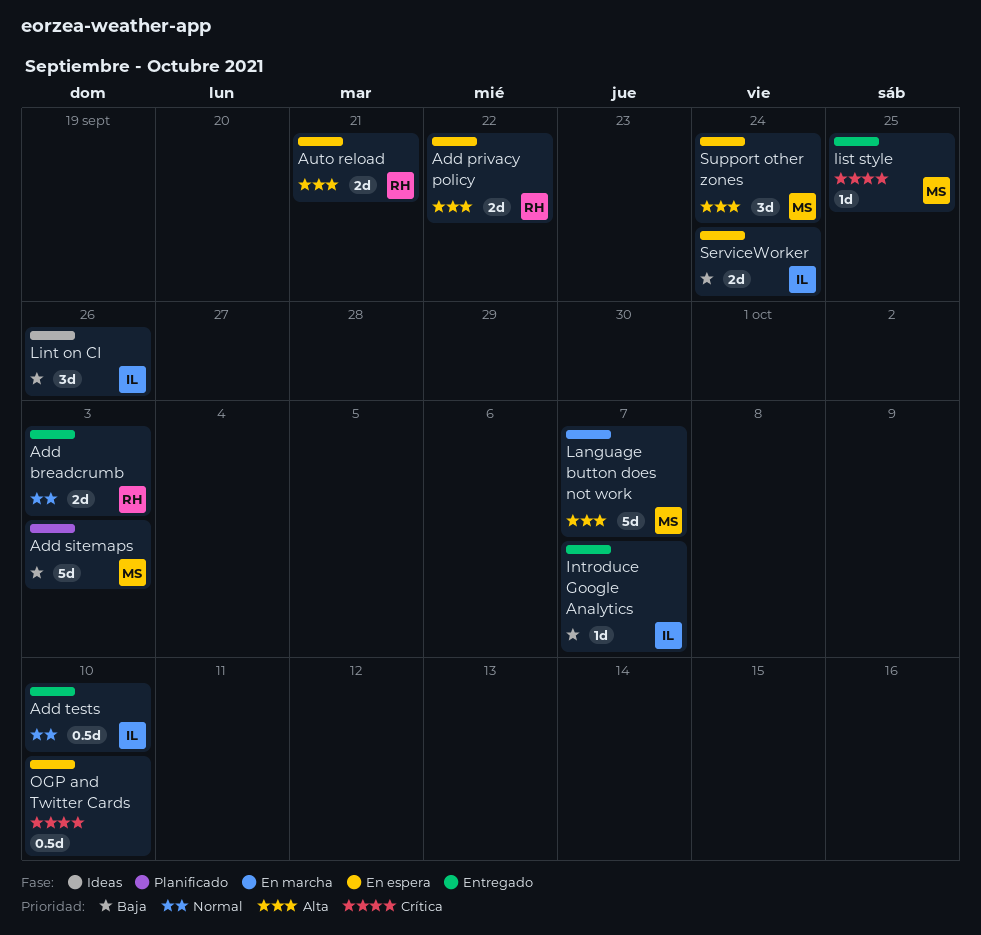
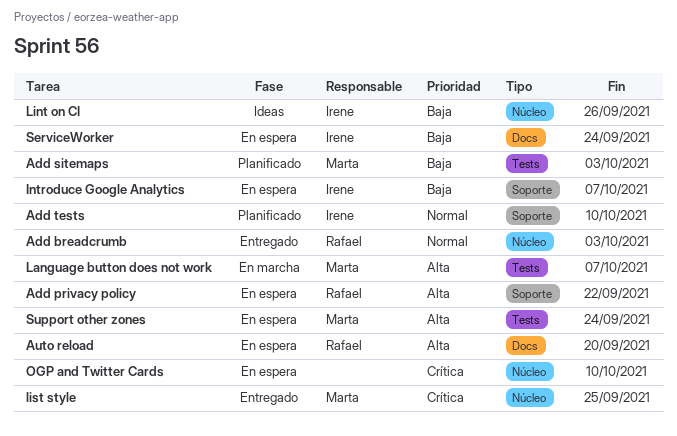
Add tests, status: Entregado -> Planificado
Auto reload, due: Sep 21 -> Sep 20
Introduce Google Analytics, status: Entregado -> En espera

